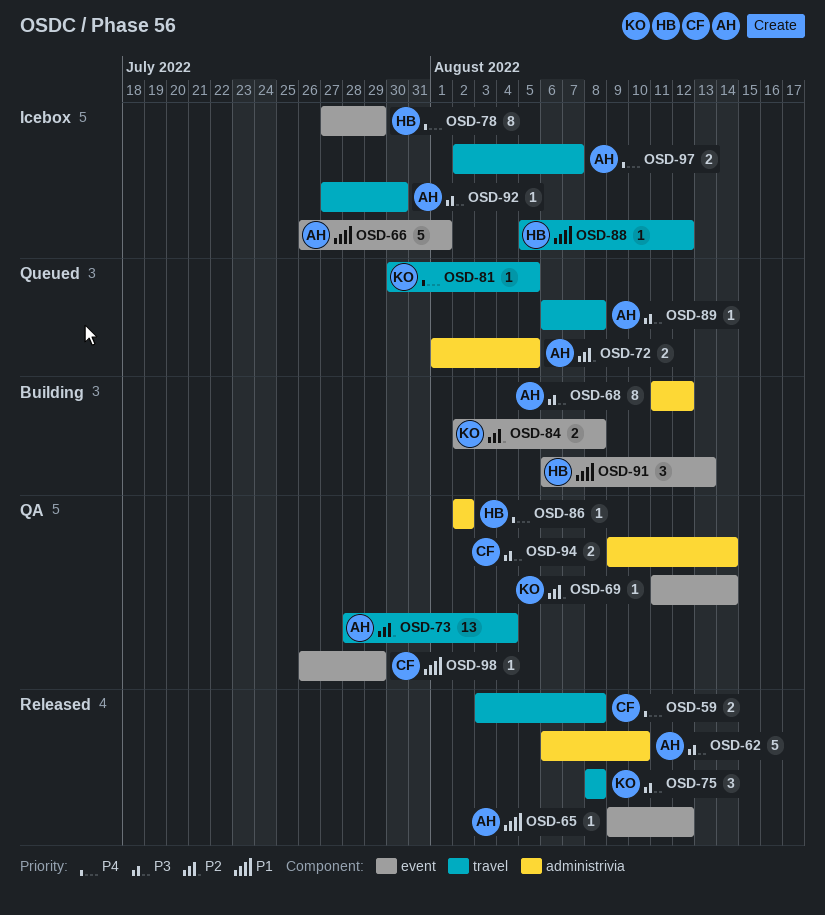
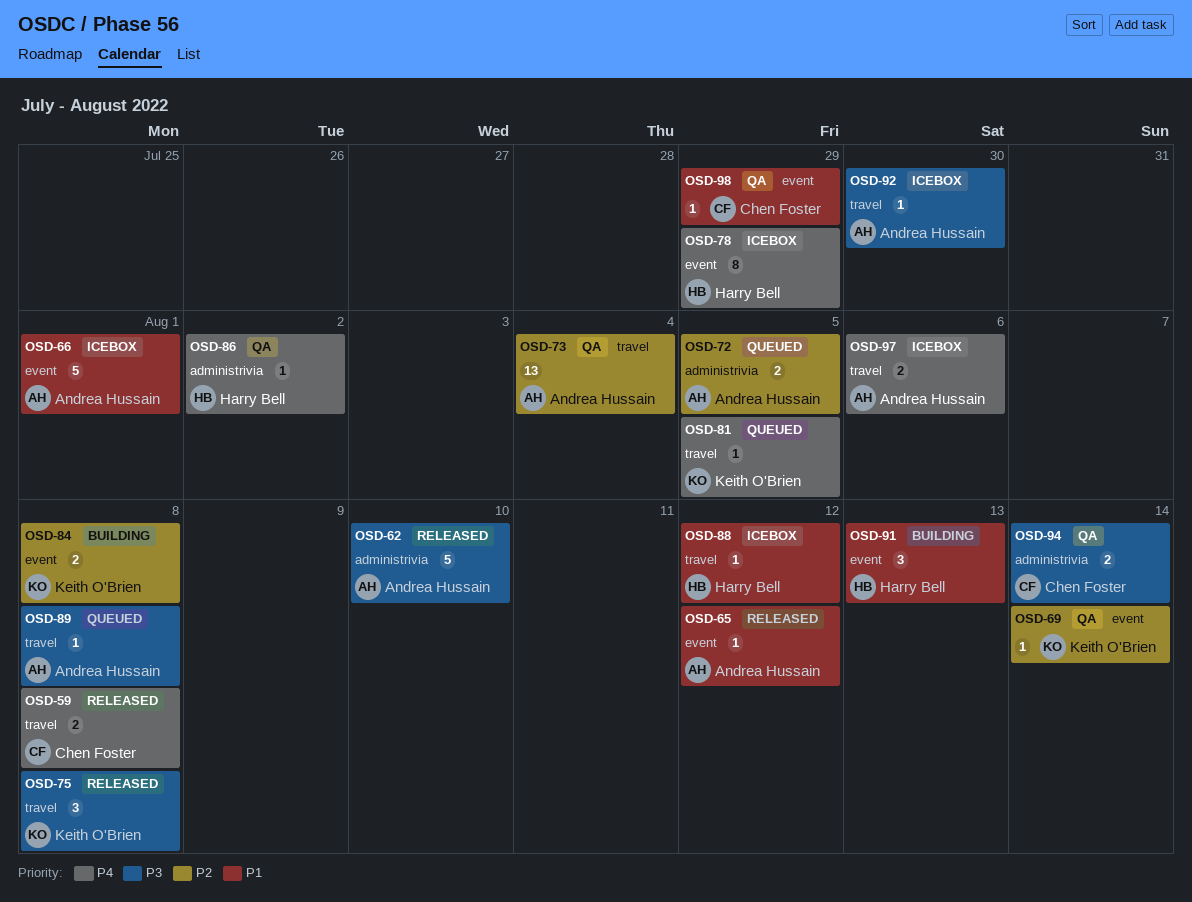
OSD-68: present -> none
OSD-97, due: Aug 7 -> Aug 6

